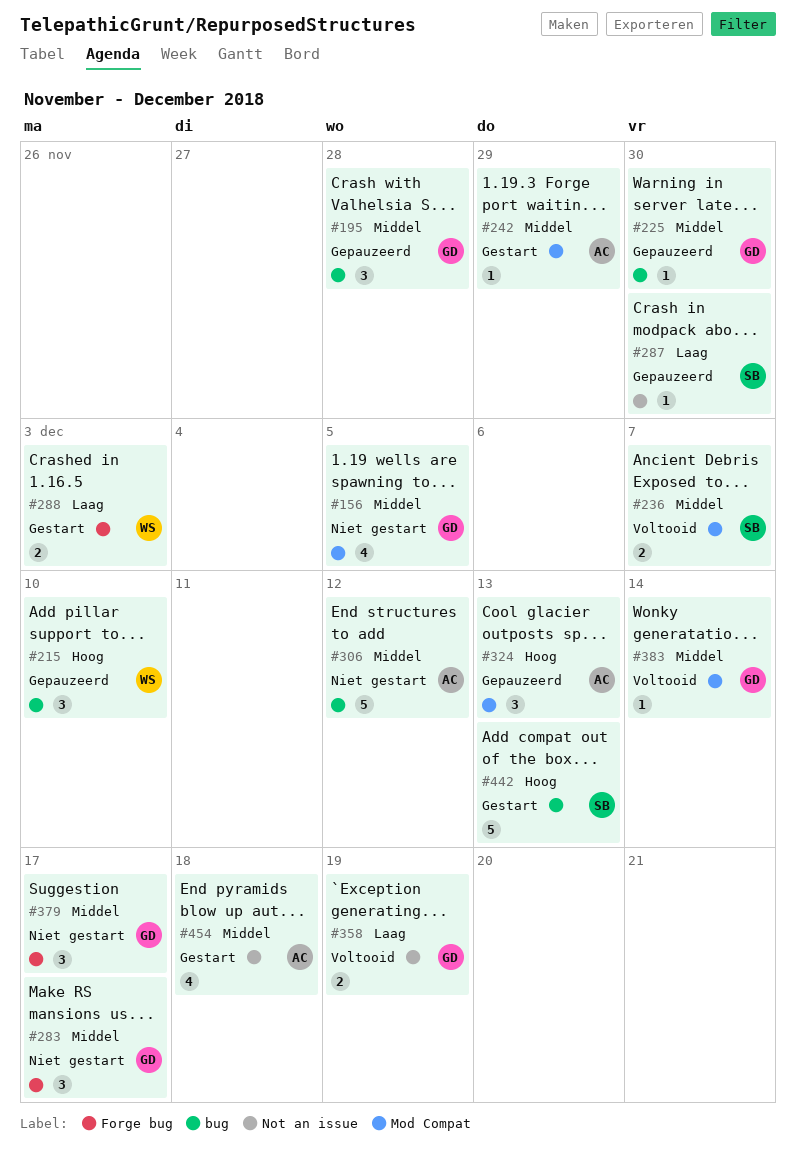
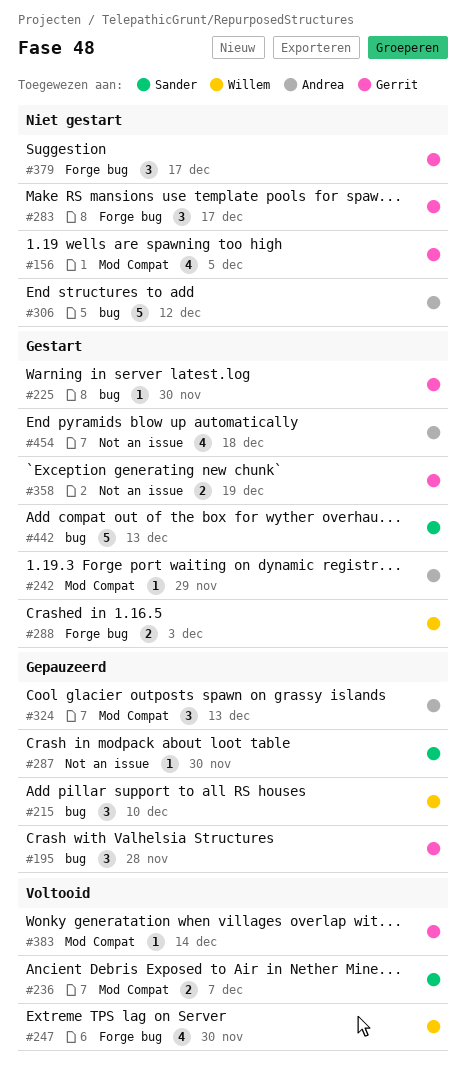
#225, status: Gepauzeerd -> Gestart
#247: none -> present
#358, status: Voltooid -> Gestart

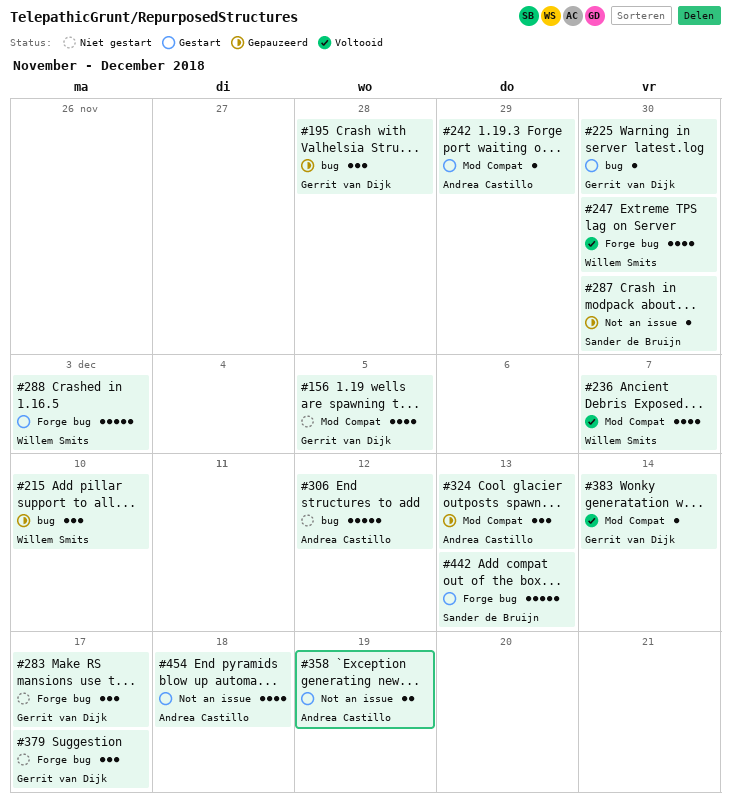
#236, owner: Sander de Bruijn -> Willem Smits
#236, estimate: 2 -> 4
#288, estimate: 2 -> 5
#358, owner: Gerrit van Dijk -> Andrea Castillo
#442, label: bug -> Forge bug

